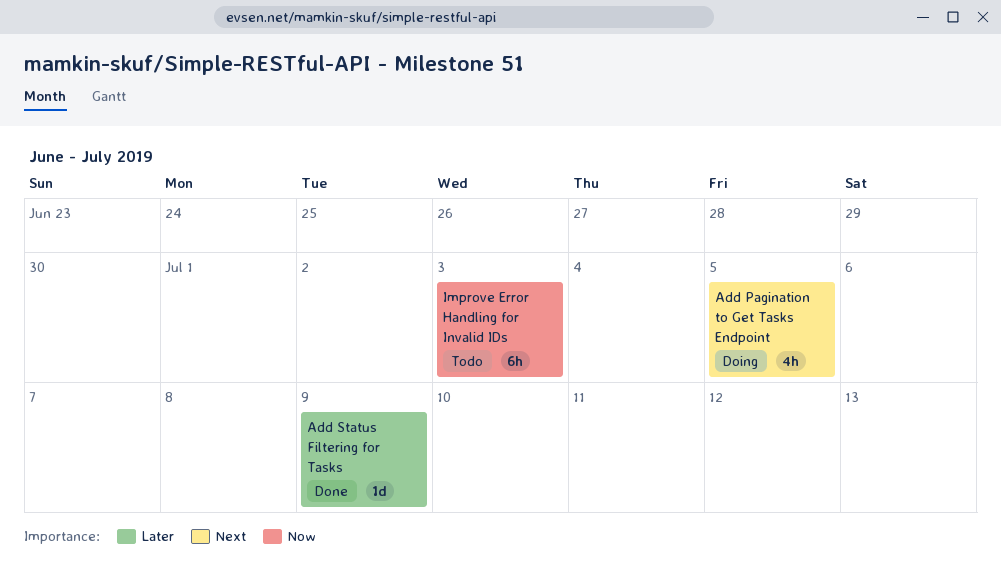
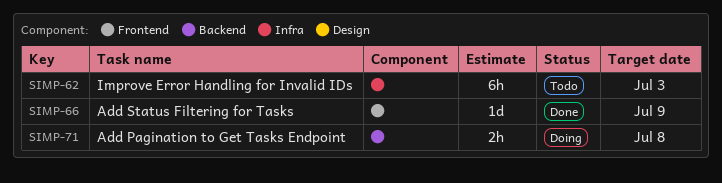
Add Pagination to Get Tasks Endpoint, estimate: 4h -> 2h
Add Pagination to Get Tasks Endpoint, due: Jul 5 -> Jul 8

